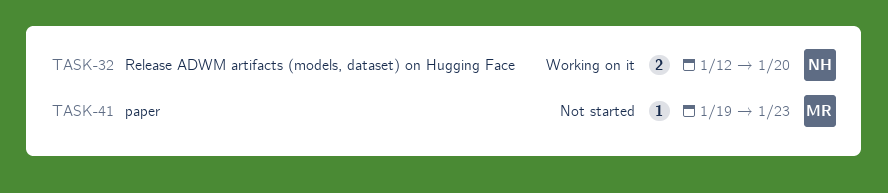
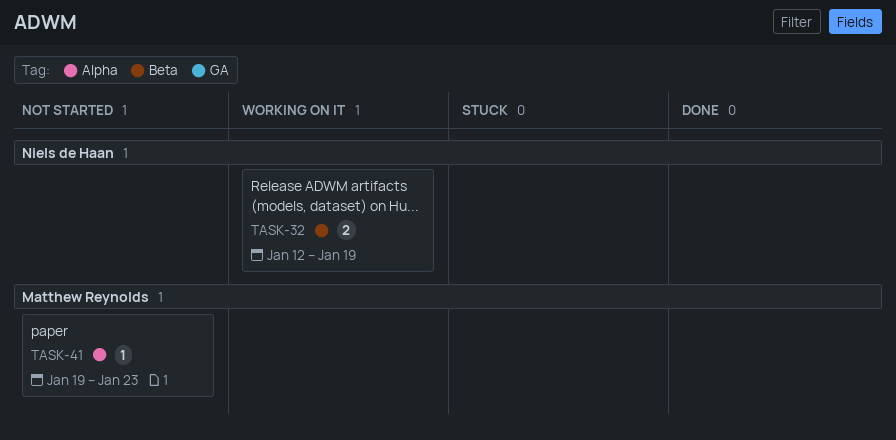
TASK-32, due: Jan 20 -> Jan 19

